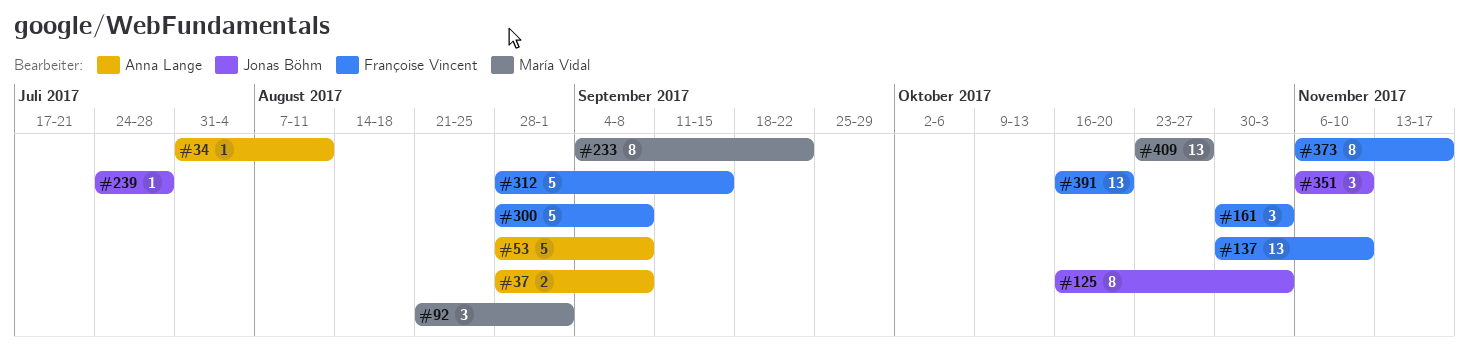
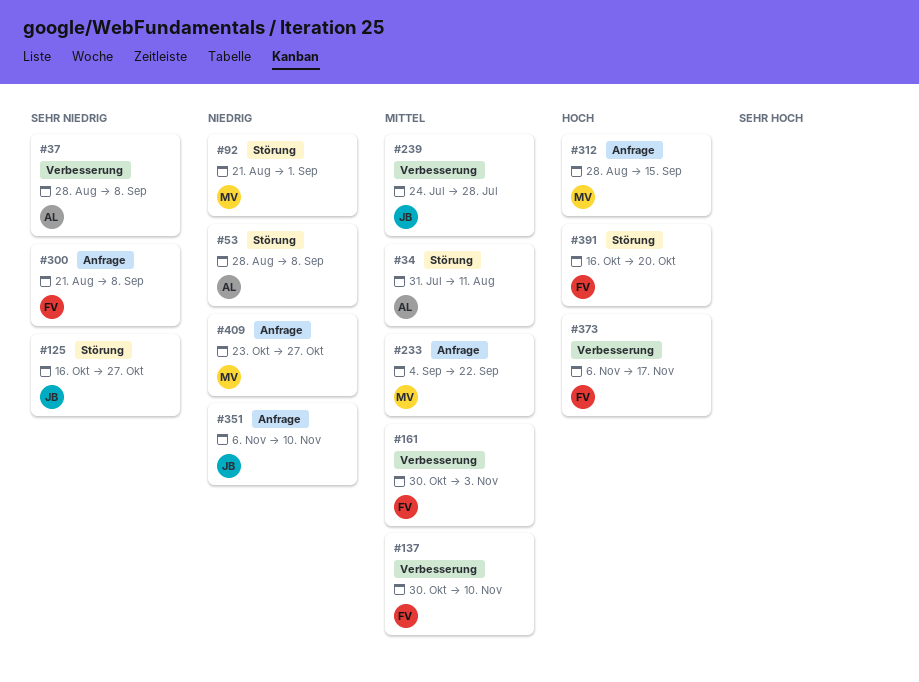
#125, due: Nov 3 -> Oct 27
#300, start: Aug 28 -> Aug 21
#312, owner: Françoise Vincent -> María Vidal

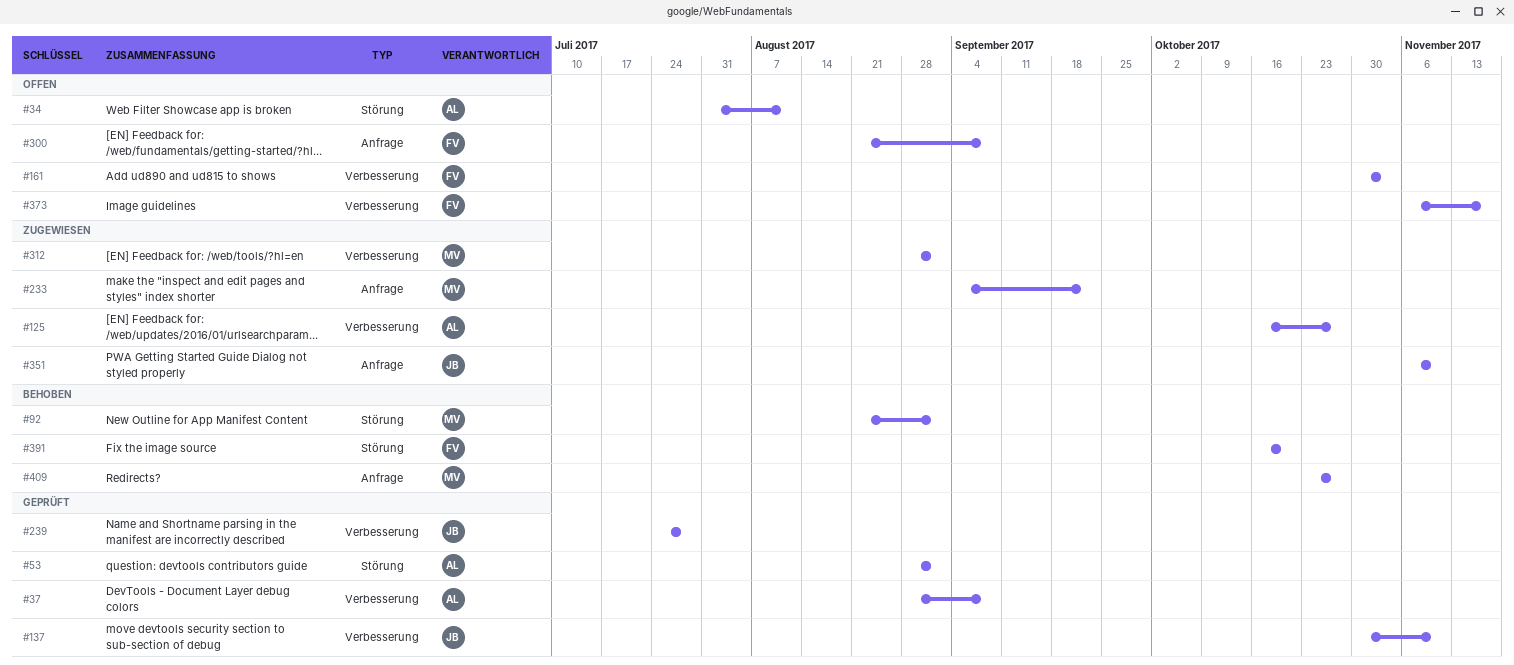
#53, due: Sep 8 -> Sep 1
#125, owner: JB -> AL
#125, label: Störung -> Verbesserung
#137, owner: FV -> JB
#312, label: Anfrage -> Verbesserung
#312, due: Sep 15 -> Sep 1

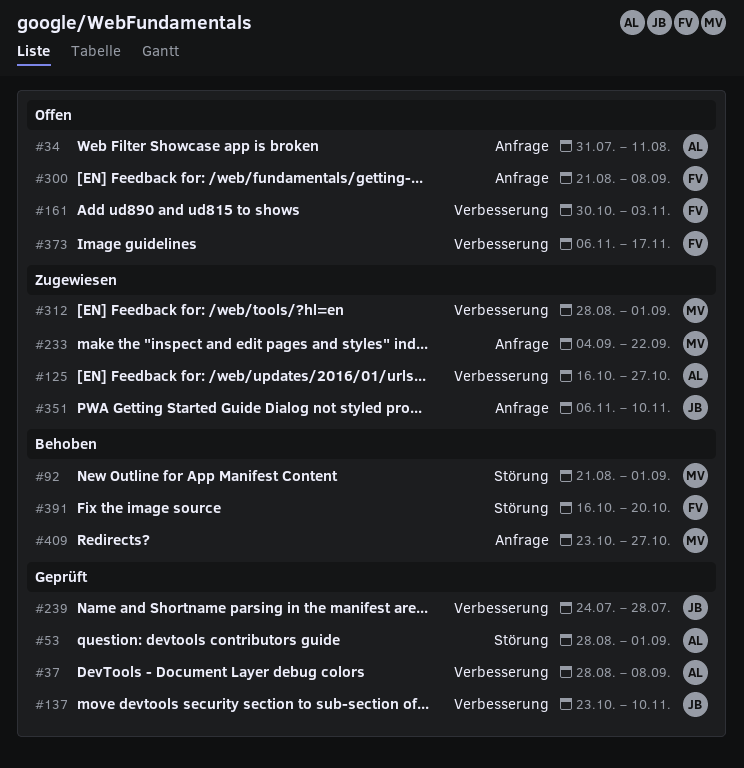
#34, label: Störung -> Anfrage
#137, start: Oct 30 -> Oct 23

